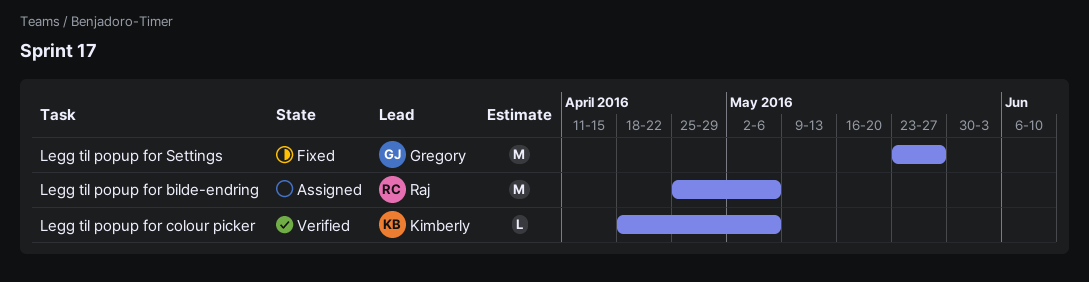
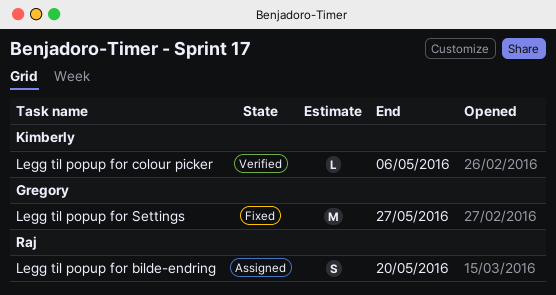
Legg til popup for bilde-endring, estimate: M -> S
Legg til popup for bilde-endring, due: May 6 -> May 20

